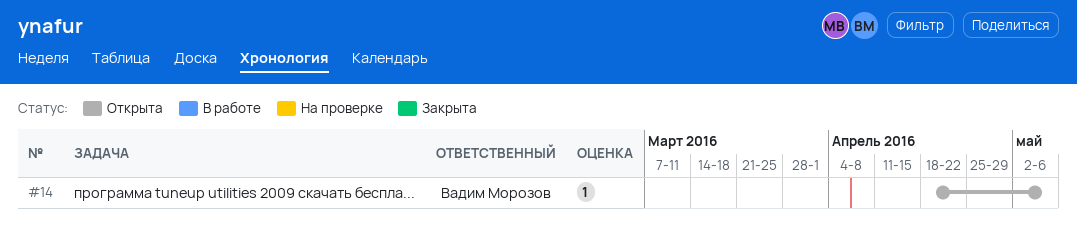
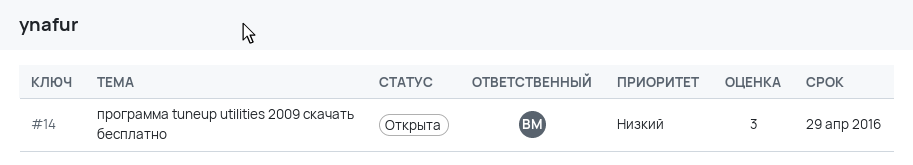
#14, estimate: 1 -> 3
#14, due: May 6 -> Apr 29

